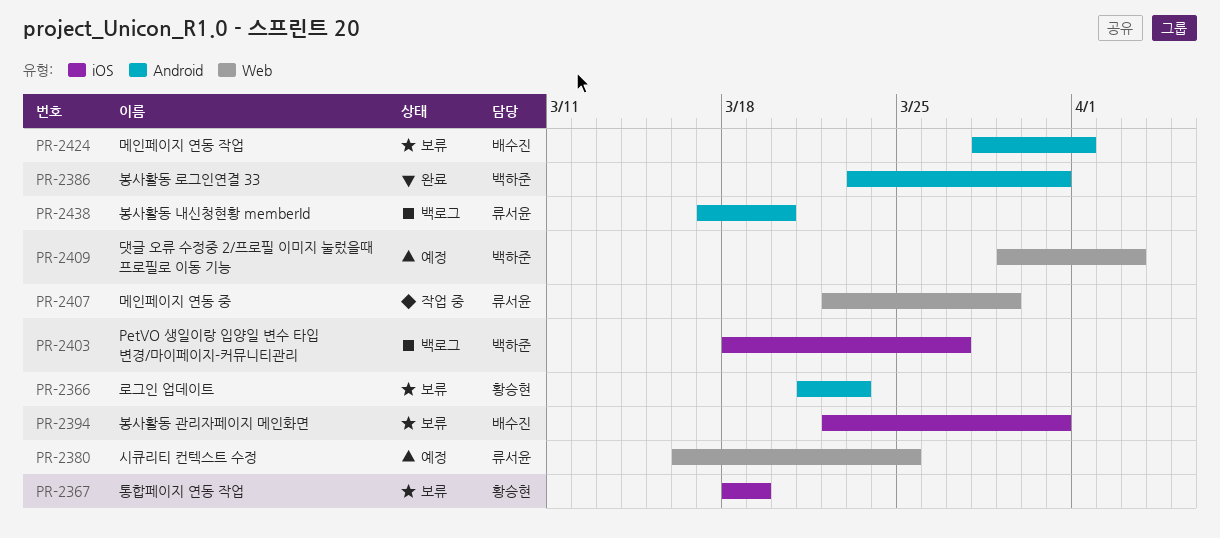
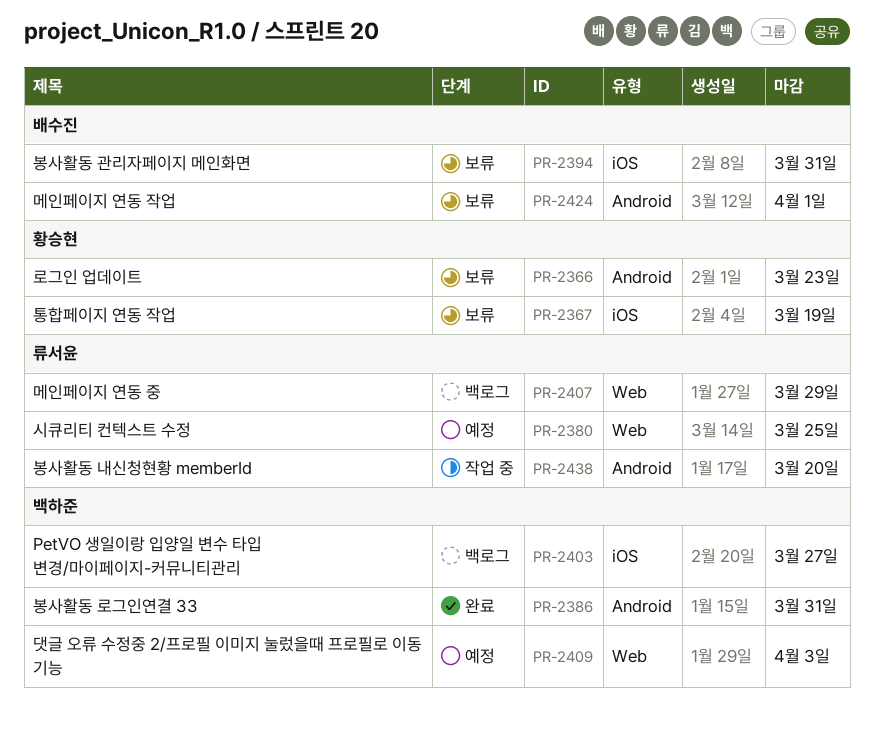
PR-2407, status: 작업 중 -> 백로그
PR-2438, status: 백로그 -> 작업 중

